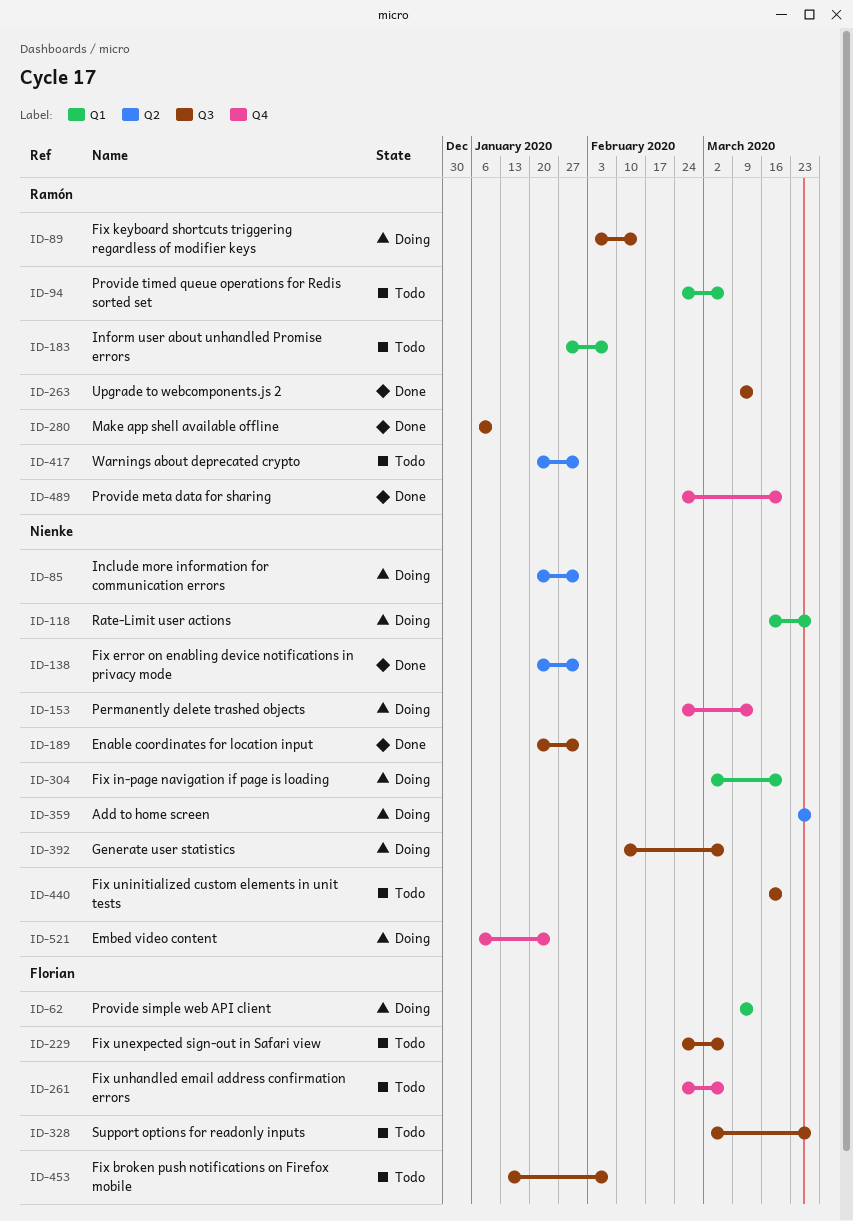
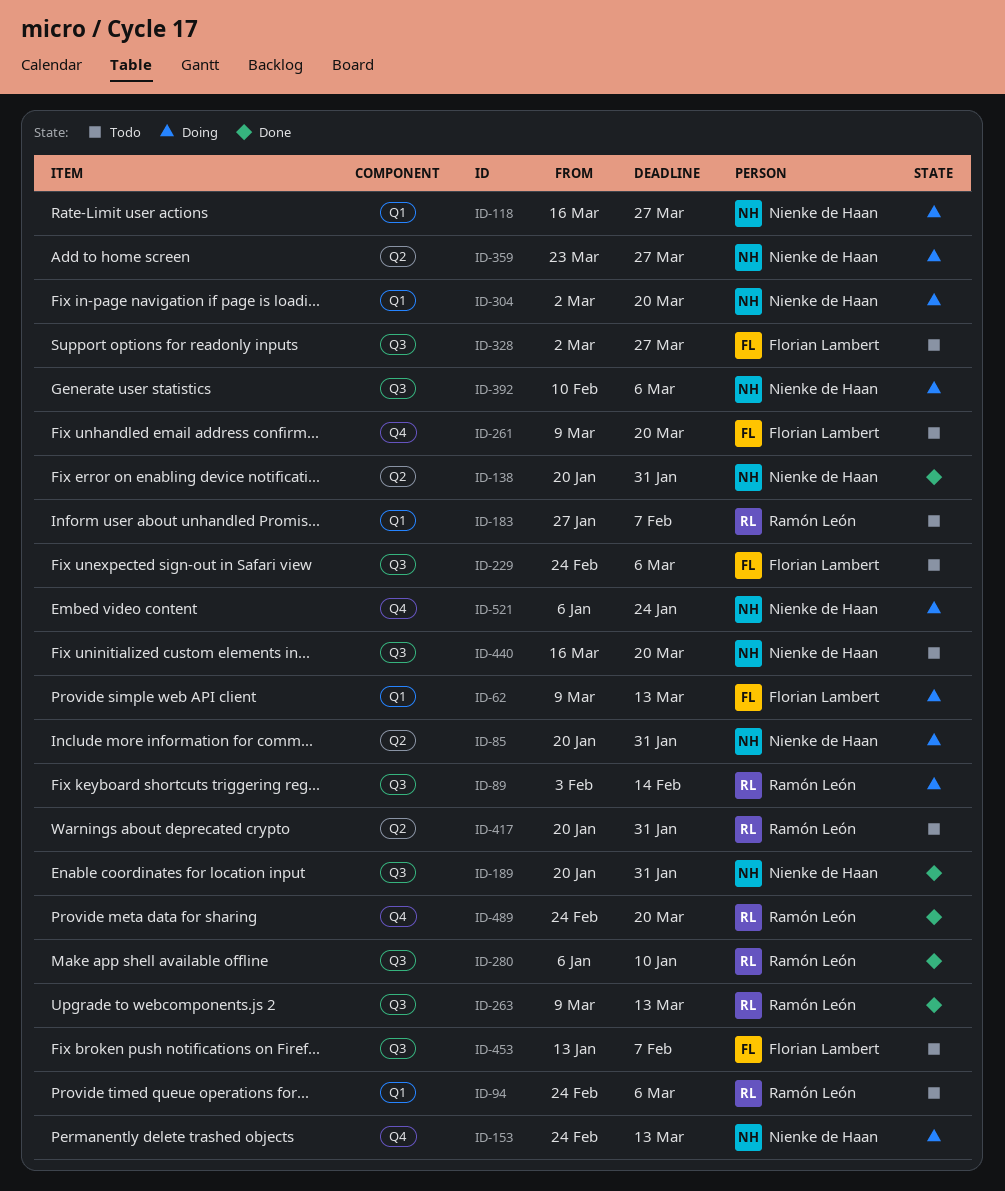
ID-261, start: Feb 24 -> Mar 9
ID-261, due: Mar 6 -> Mar 20

